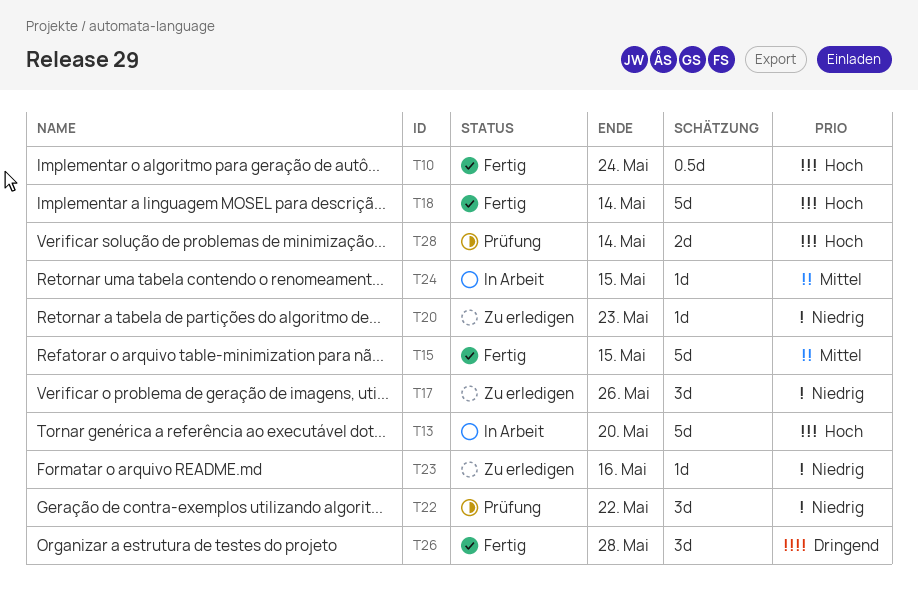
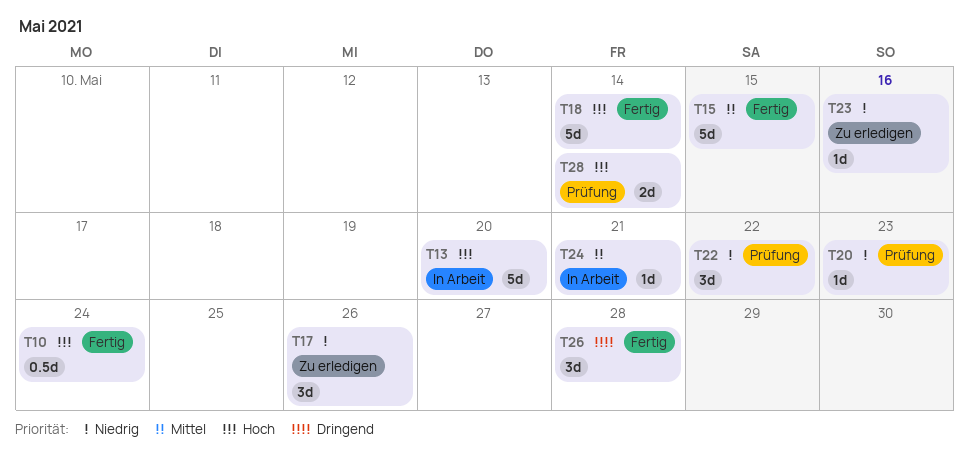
T20, status: Zu erledigen -> Prüfung
T24, due: May 15 -> May 21

